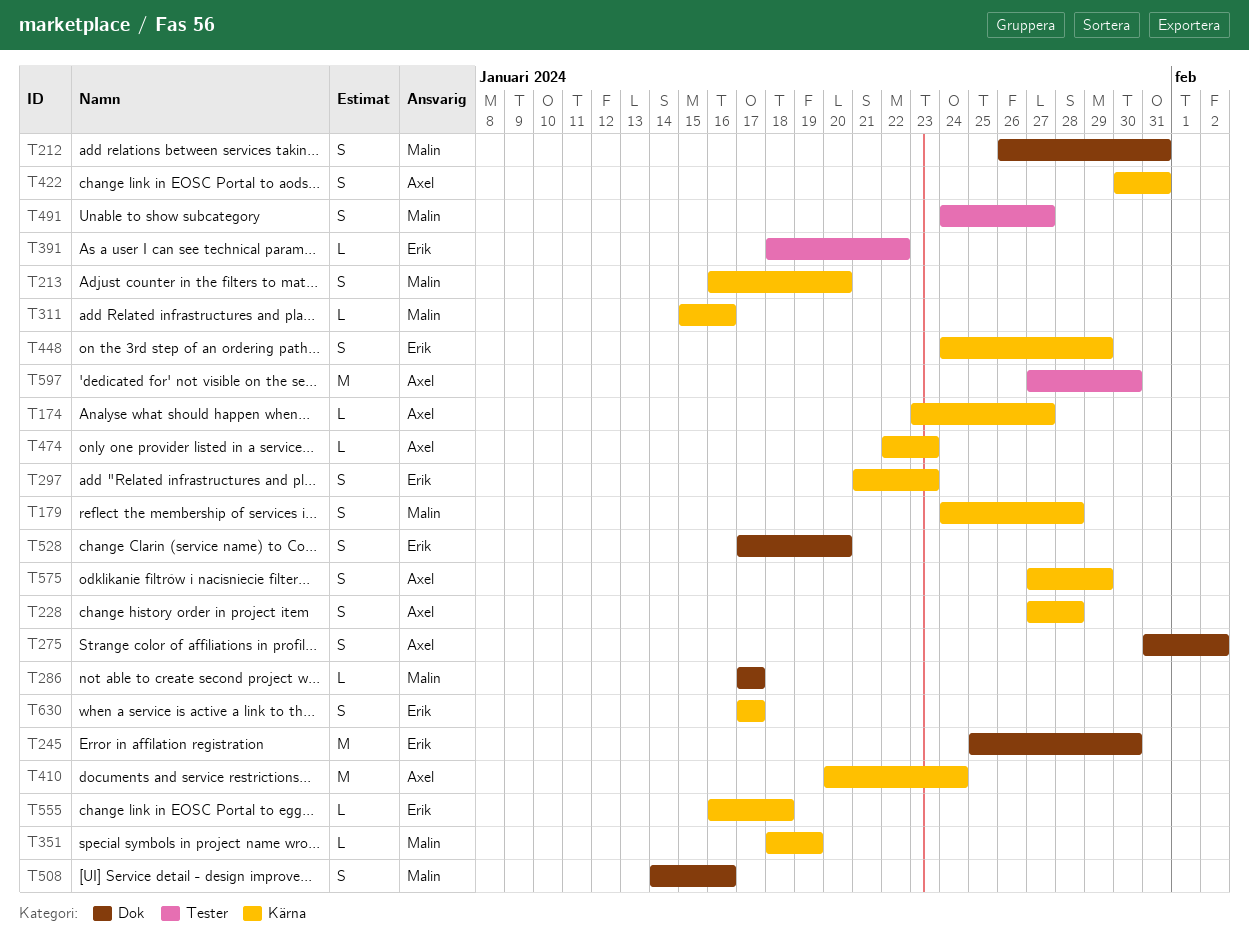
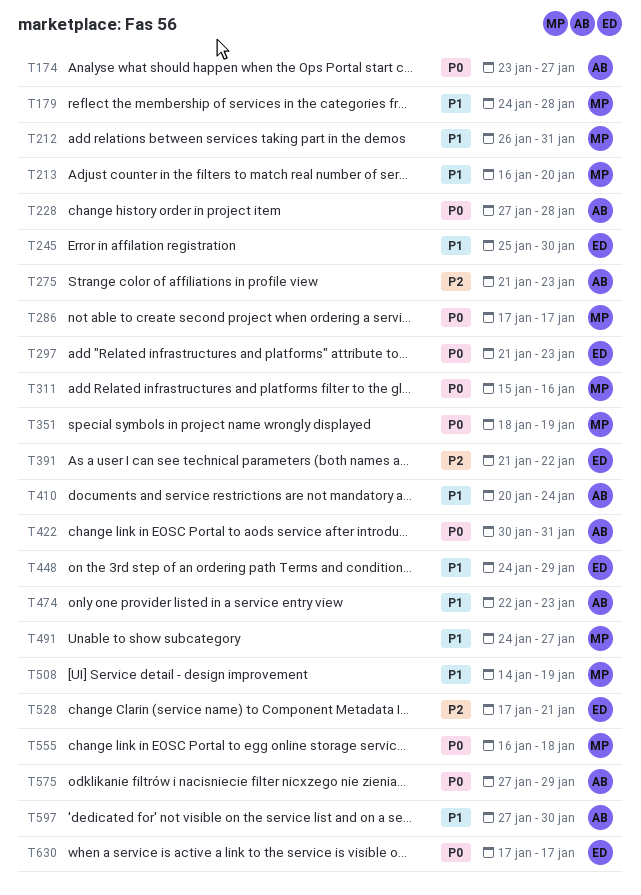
T275, start: Jan 31 -> Jan 21
T275, due: Feb 2 -> Jan 23
T391, start: Jan 18 -> Jan 21
T508, due: Jan 16 -> Jan 19
T528, due: Jan 20 -> Jan 21
T555, owner: Erik -> Malin

